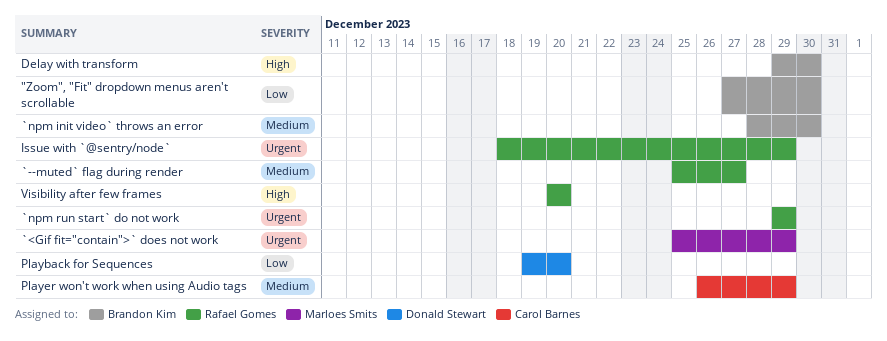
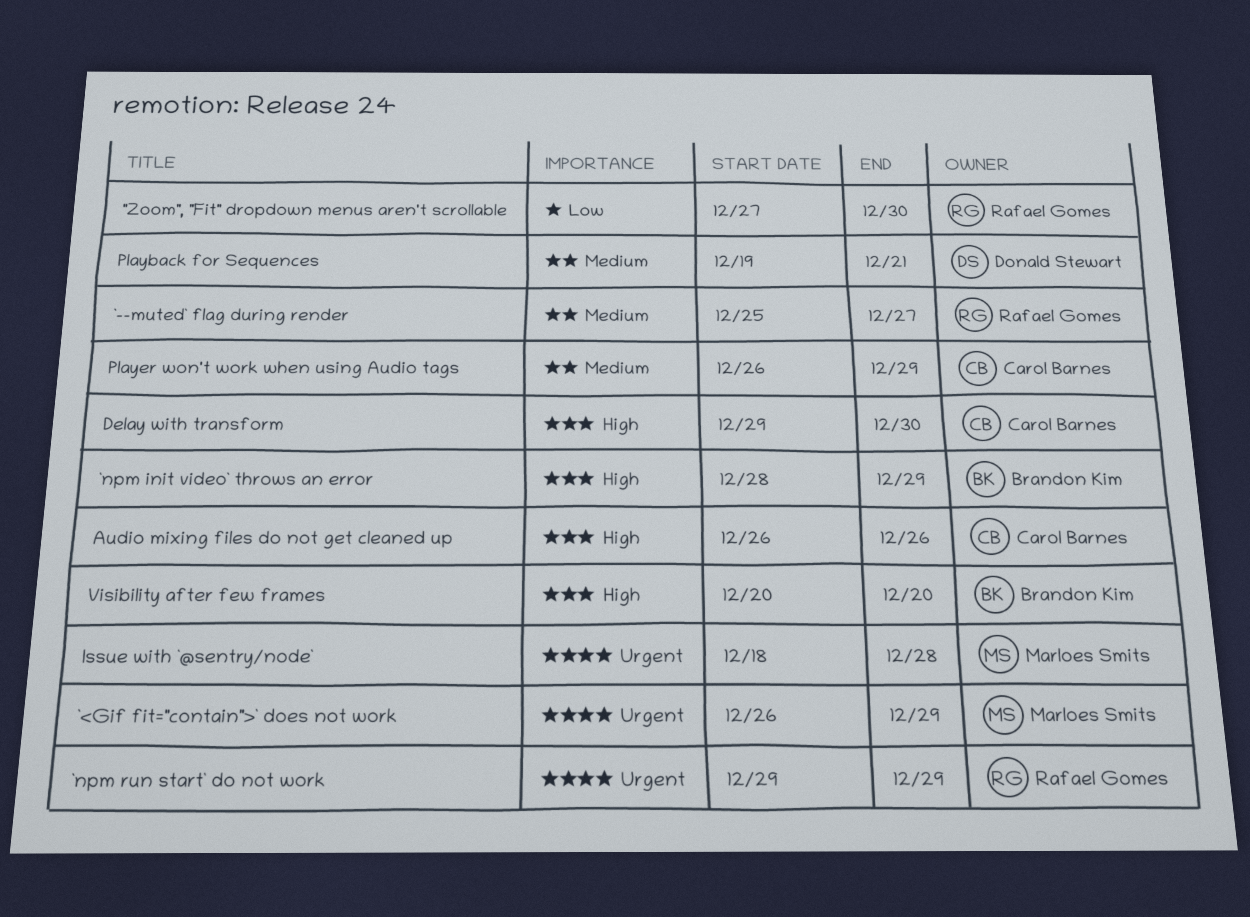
"Zoom", "Fit" dropdown menus aren't scrollable, owner: Brandon Kim -> Rafael Gomes
`<Gif fit="contain">` does not work, start: Dec 25 -> Dec 26
`npm init video` throws an error, priority: Medium -> High
`npm init video` throws an error, due: Dec 30 -> Dec 29
Audio mixing files do not get cleaned up: none -> present
Delay with transform, owner: Brandon Kim -> Carol Barnes
Issue with `@sentry/node`, owner: Rafael Gomes -> Marloes Smits
Issue with `@sentry/node`, due: Dec 29 -> Dec 28
Playback for Sequences, priority: Low -> Medium
Playback for Sequences, due: Dec 20 -> Dec 21
Visibility after few frames, owner: Rafael Gomes -> Brandon Kim

